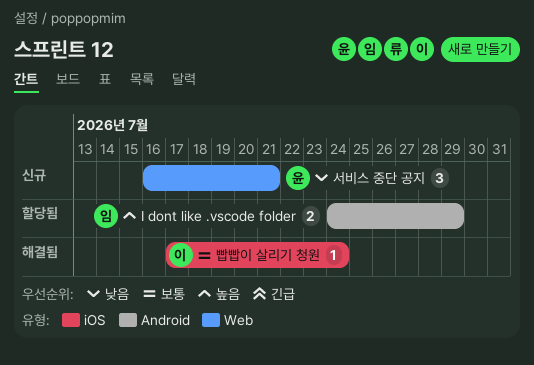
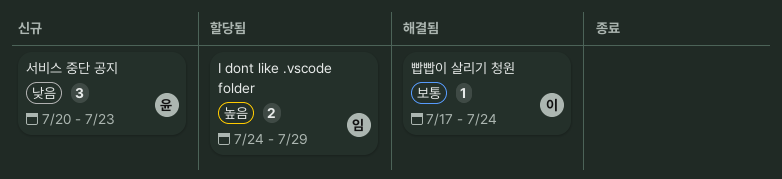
서비스 중단 공지, start: Jul 16 -> Jul 20
서비스 중단 공지, due: Jul 21 -> Jul 23

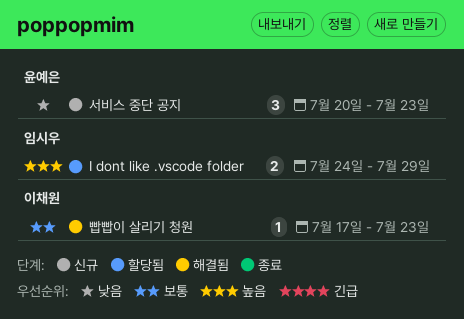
빱빱이 살리기 청원, due: Jul 24 -> Jul 23

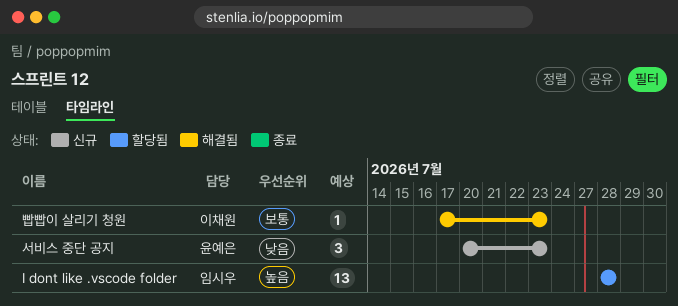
I dont like .vscode folder, estimate: 2 -> 13
I dont like .vscode folder, start: Jul 24 -> Jul 28
I dont like .vscode folder, due: Jul 29 -> Jul 28

